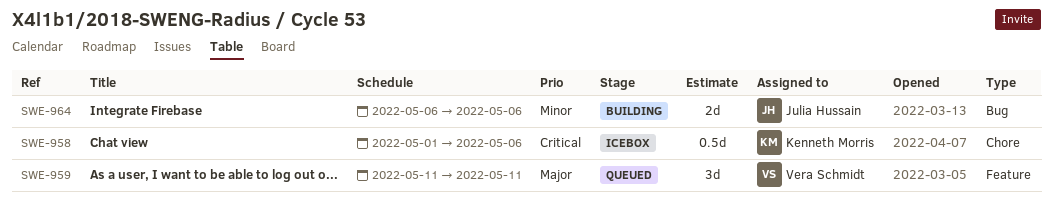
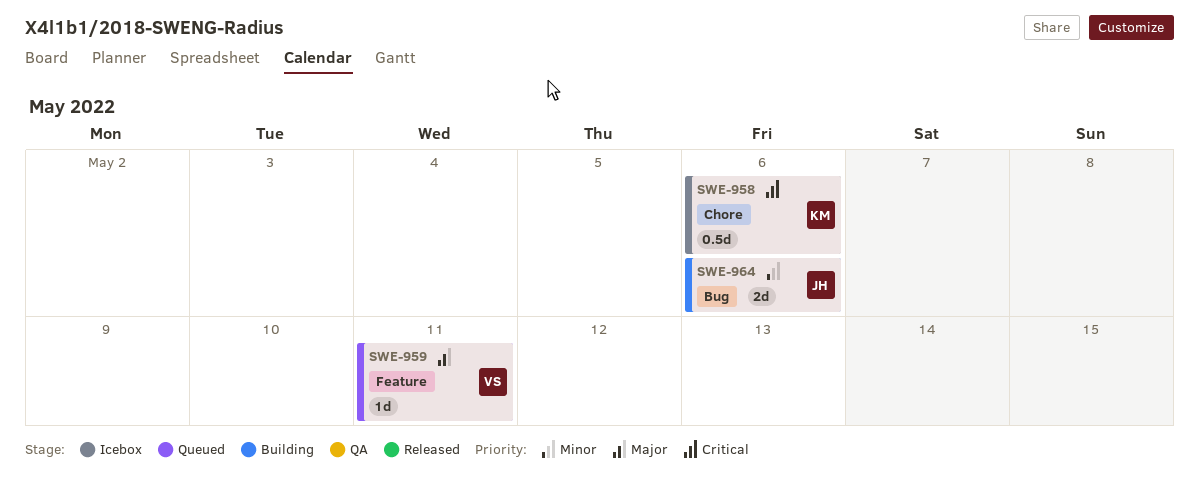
SWE-959, estimate: 3d -> 1d

